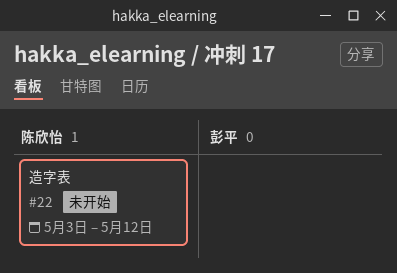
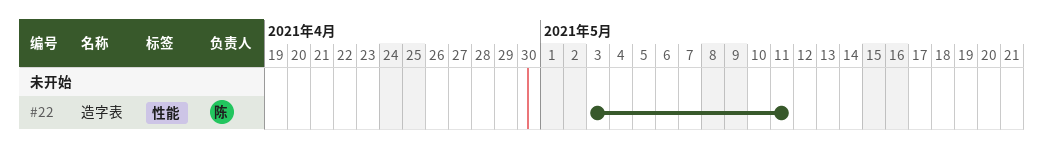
#22, due: May 12 -> May 11

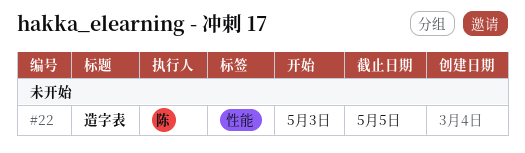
#22, due: May 11 -> May 5

